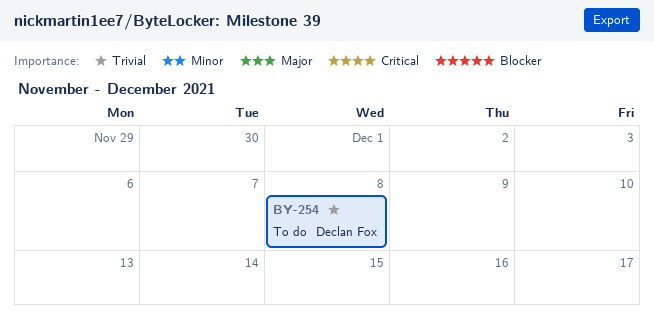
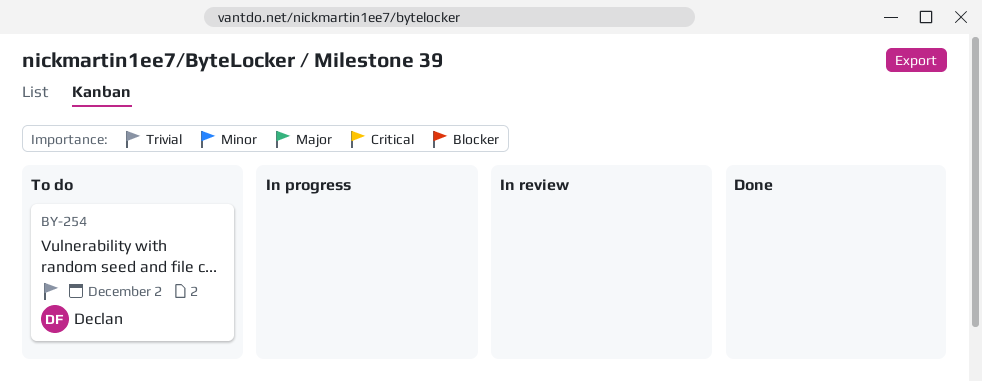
BY-254, due: Dec 8 -> Dec 2

